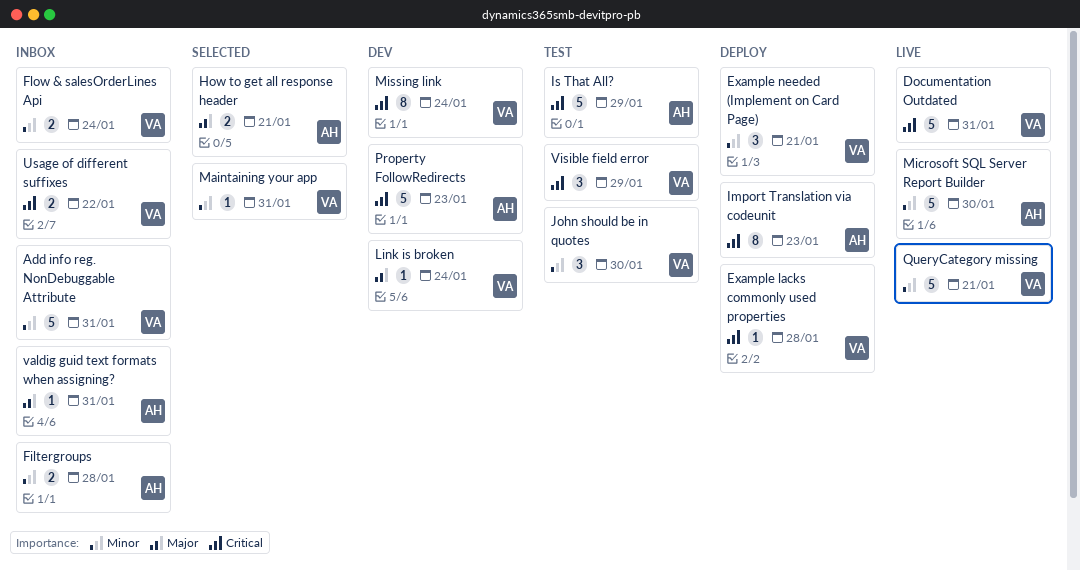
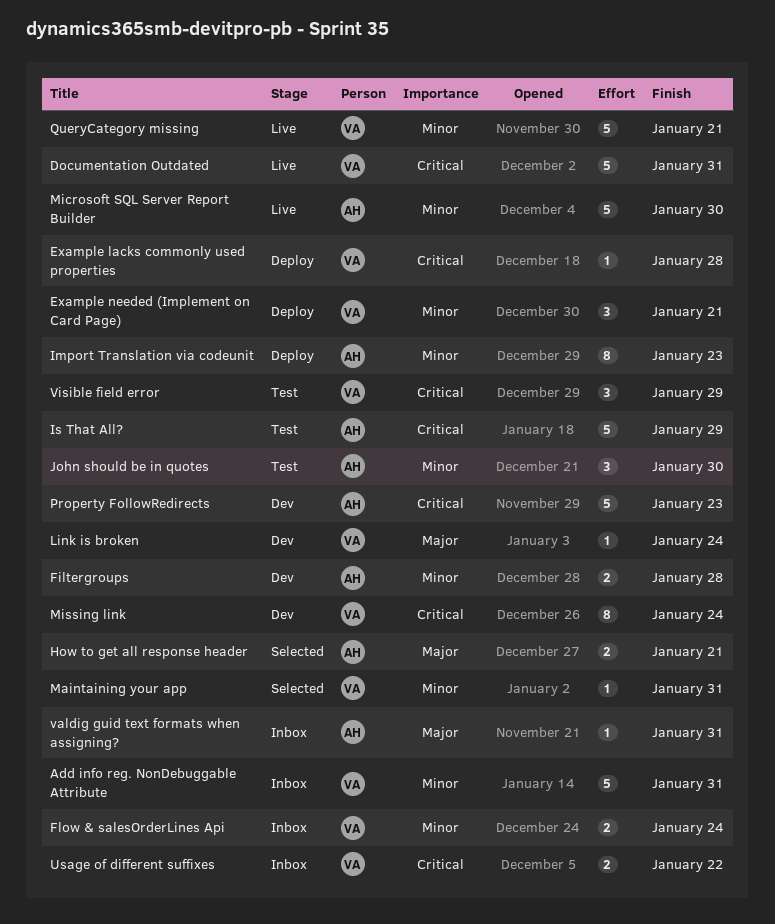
Filtergroups, status: Inbox -> Dev
Import Translation via codeunit, priority: Critical -> Minor
John should be in quotes, owner: VA -> AH

